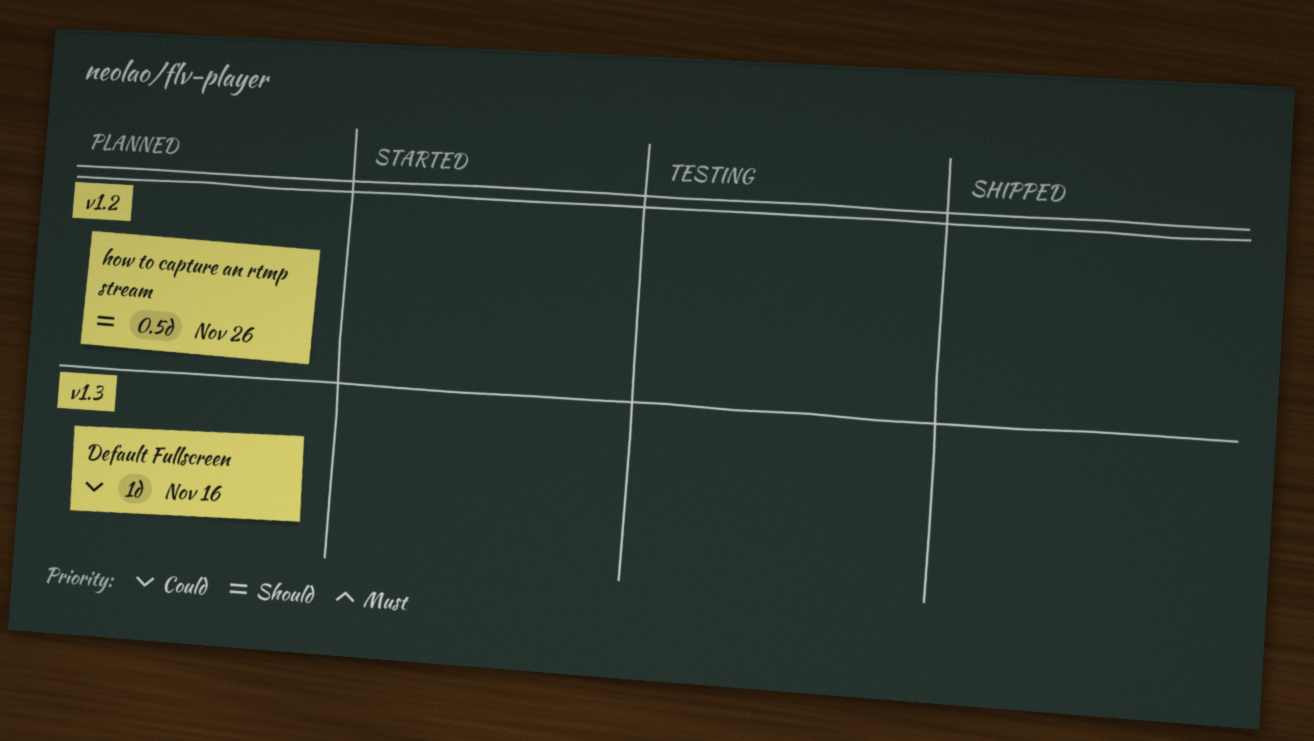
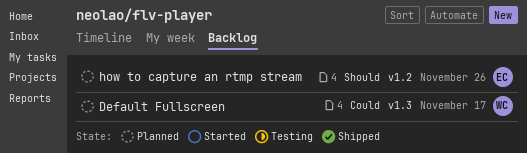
Default Fullscreen, due: Nov 16 -> Nov 17

